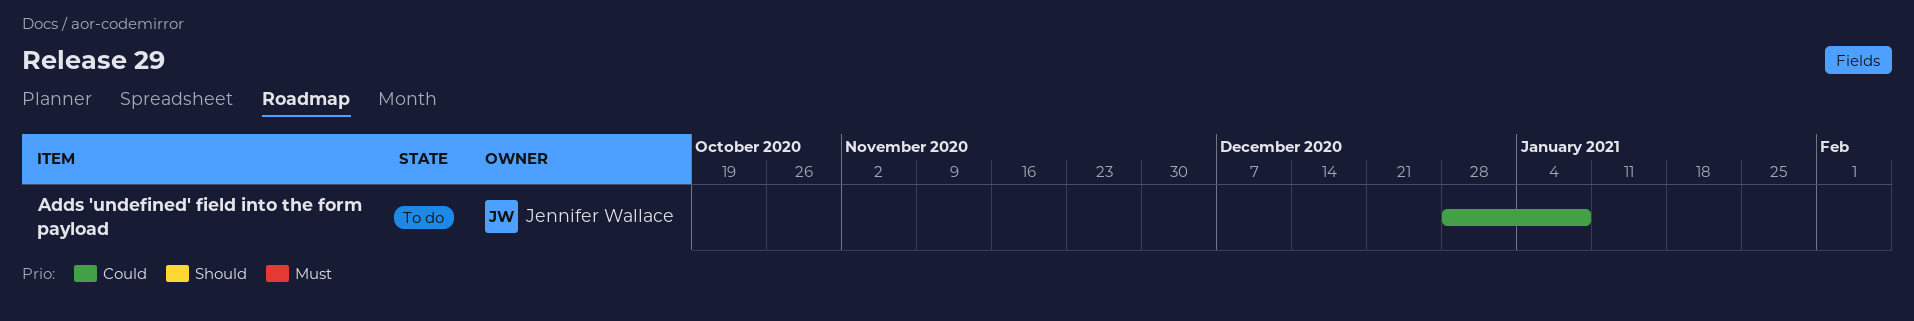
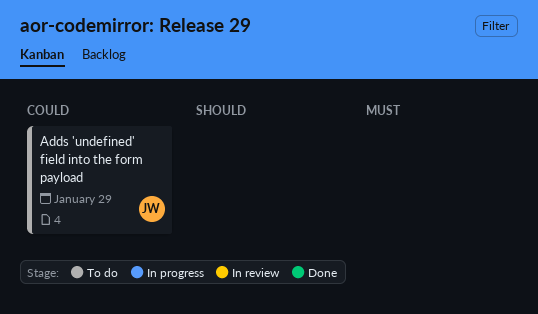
Adds 'undefined' field into the form payload, due: Jan 8 -> Jan 29

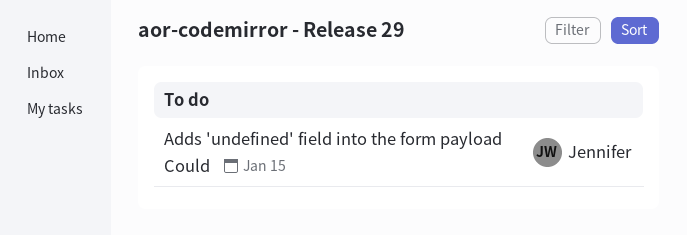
Adds 'undefined' field into the form payload, due: Jan 29 -> Jan 15

